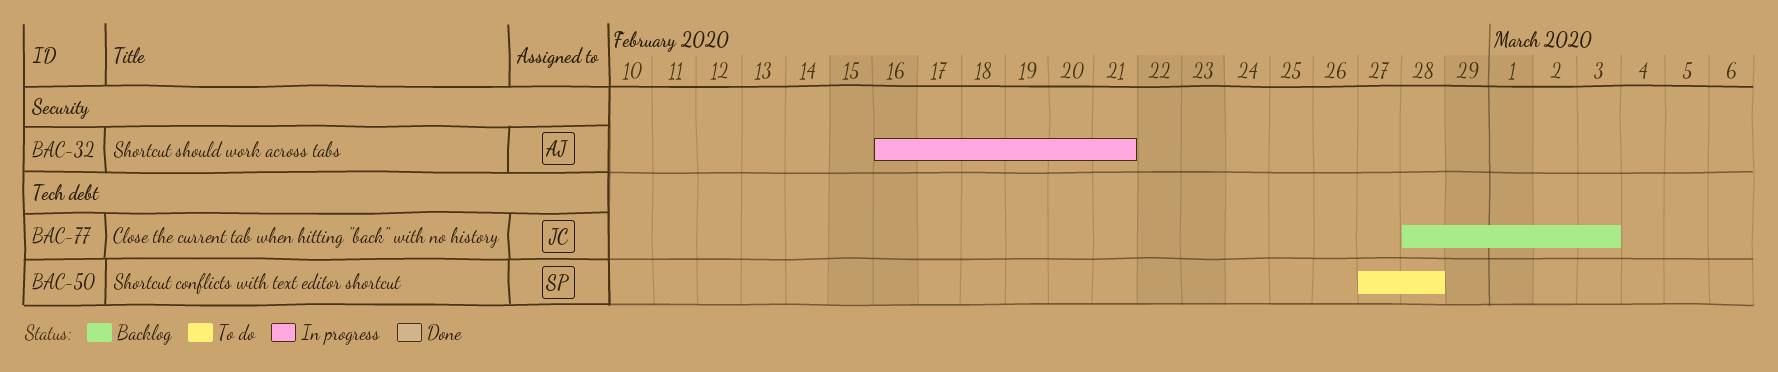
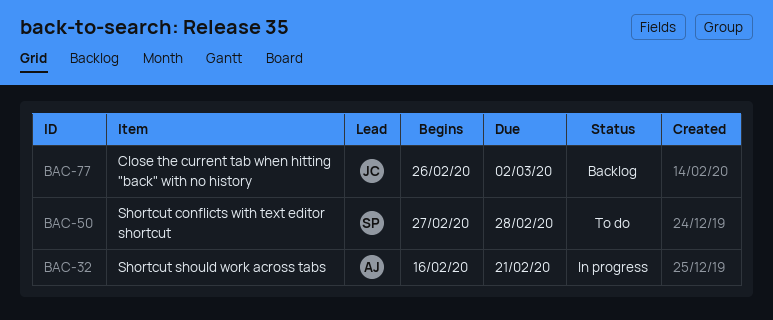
BAC-77, start: Feb 28 -> Feb 26
BAC-77, due: Mar 3 -> Mar 2

